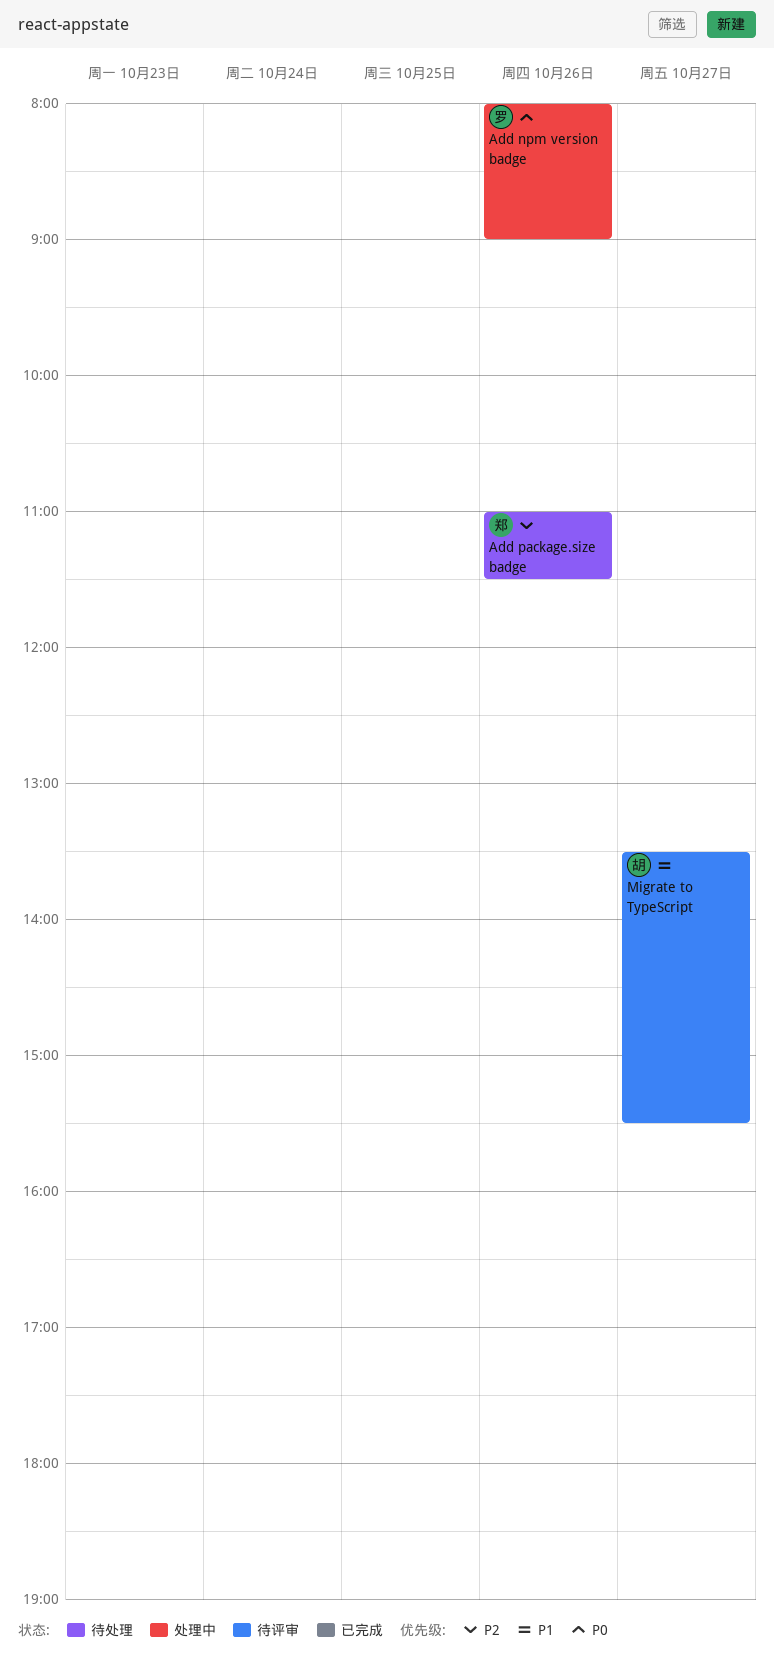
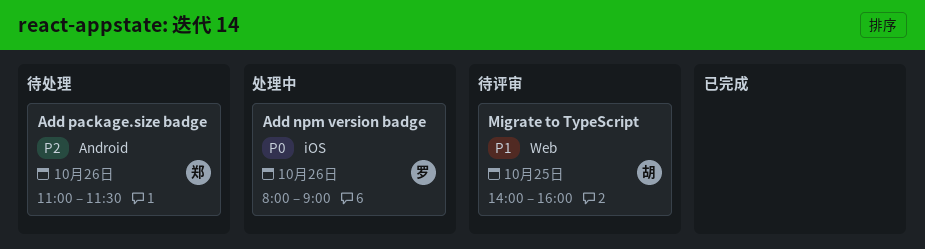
Migrate to TypeScript, day: Oct 27 -> Oct 25
Migrate to TypeScript, begins: 13:30 -> 14:00
Migrate to TypeScript, ends: 15:30 -> 16:00

